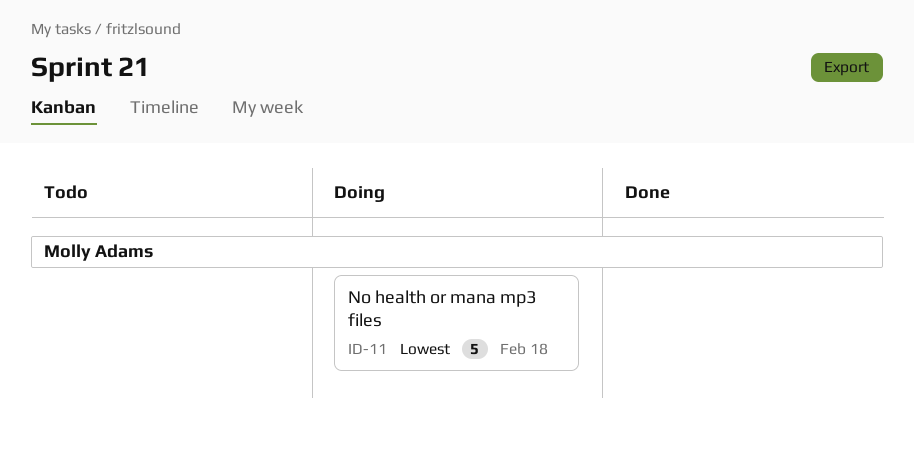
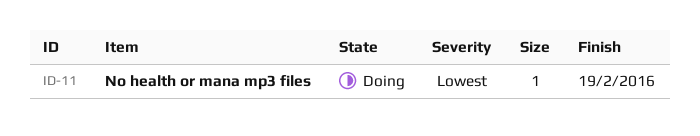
ID-11, estimate: 5 -> 1
ID-11, due: Feb 18 -> Feb 19

